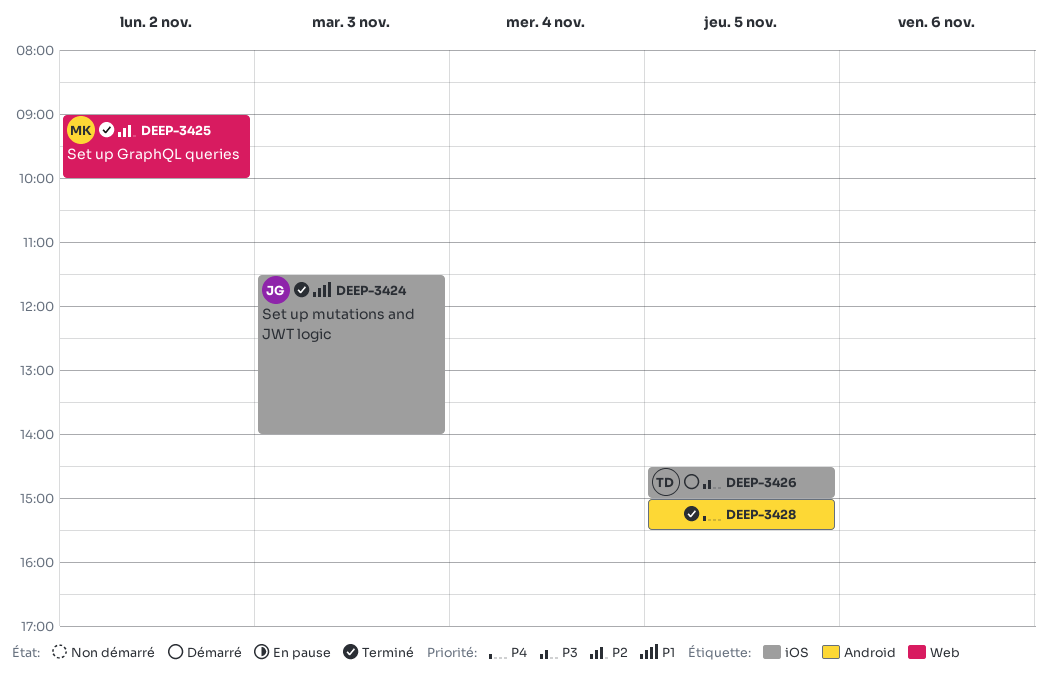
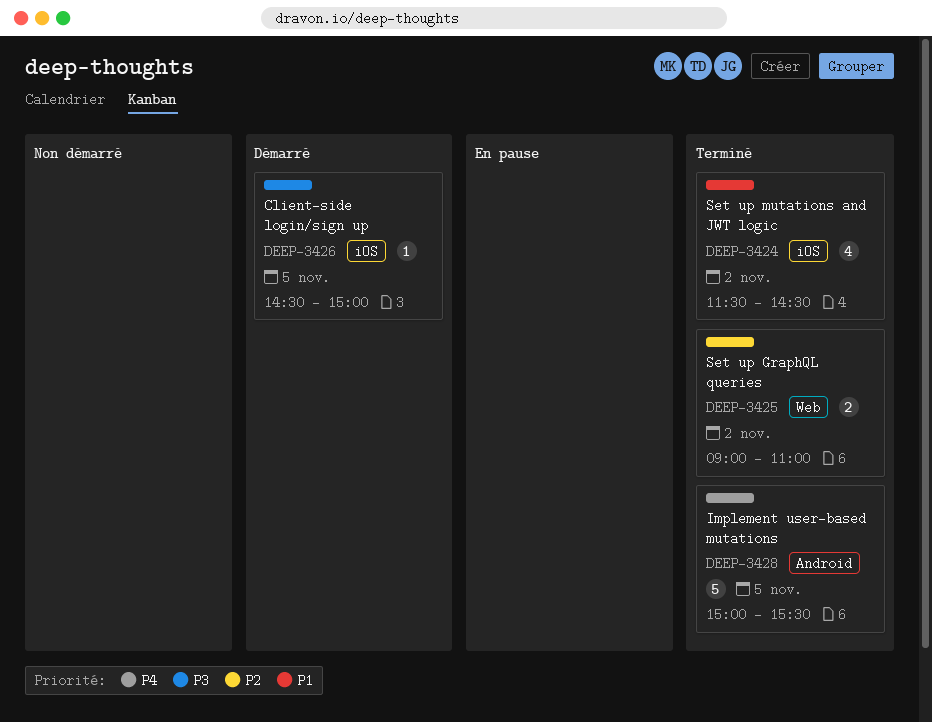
DEEP-3424, day: Nov 3 -> Nov 2
DEEP-3424, ends: 14:00 -> 14:30
DEEP-3425, ends: 10:00 -> 11:00

